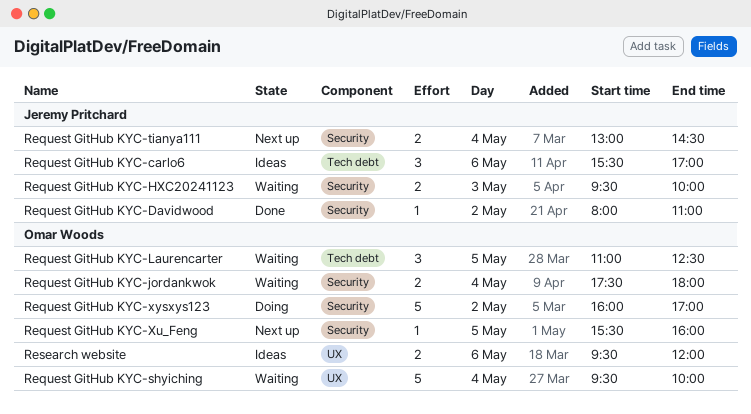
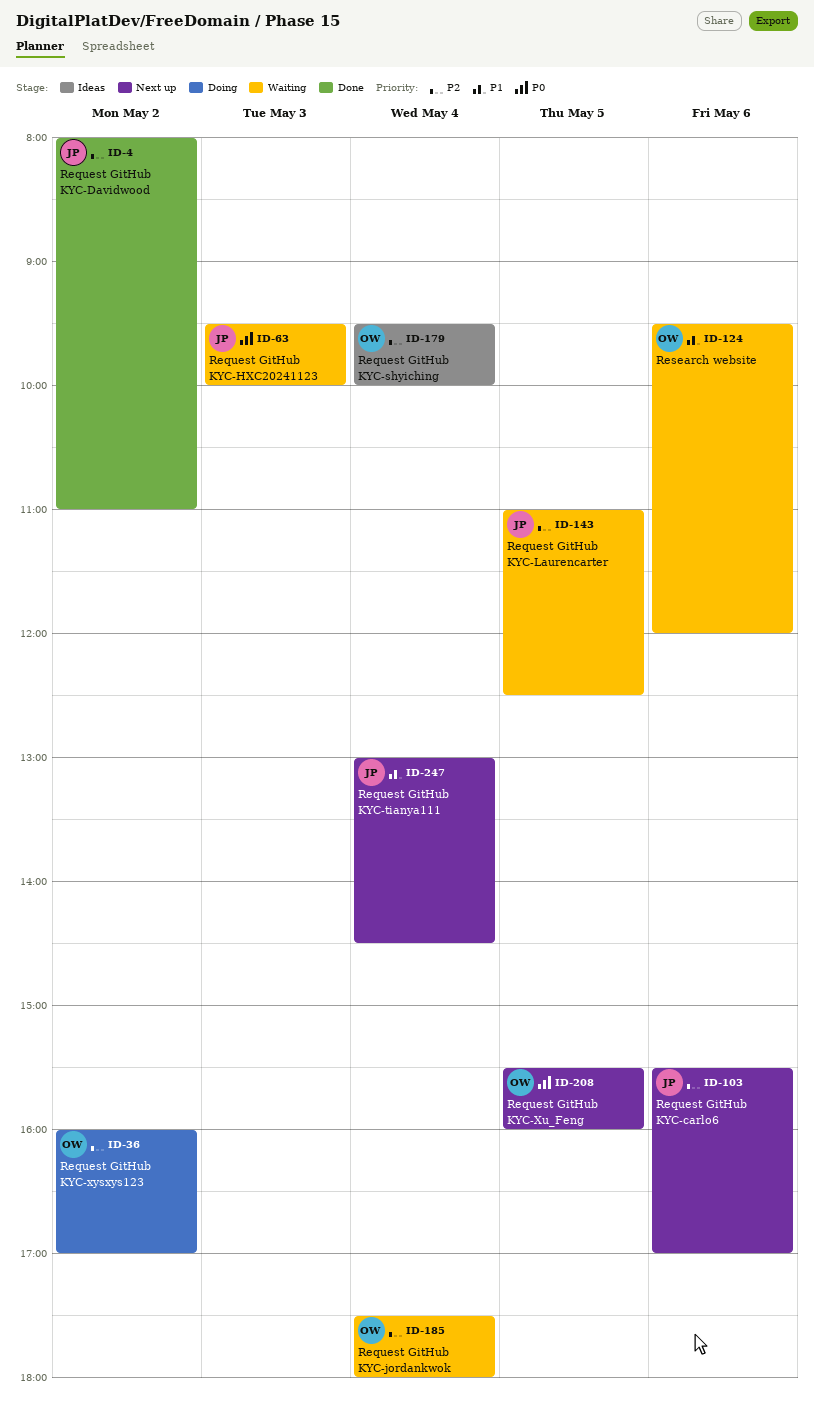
Request GitHub KYC-carlo6, status: Ideas -> Next up
Request GitHub KYC-Laurencarter, owner: Omar Woods -> Jeremy Pritchard
Request GitHub KYC-shyiching, status: Waiting -> Ideas
Research website, status: Ideas -> Waiting

